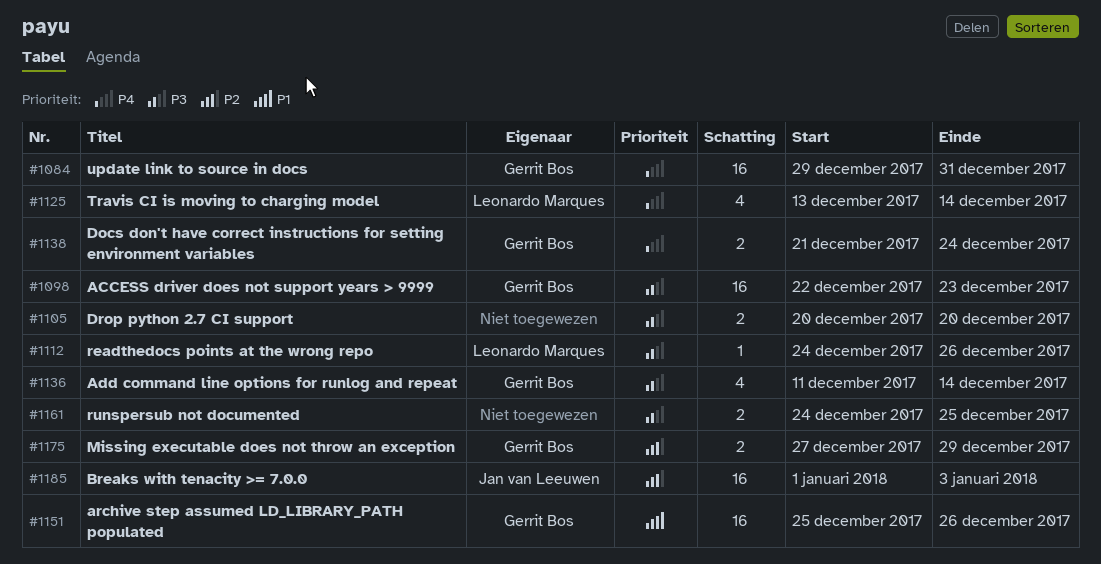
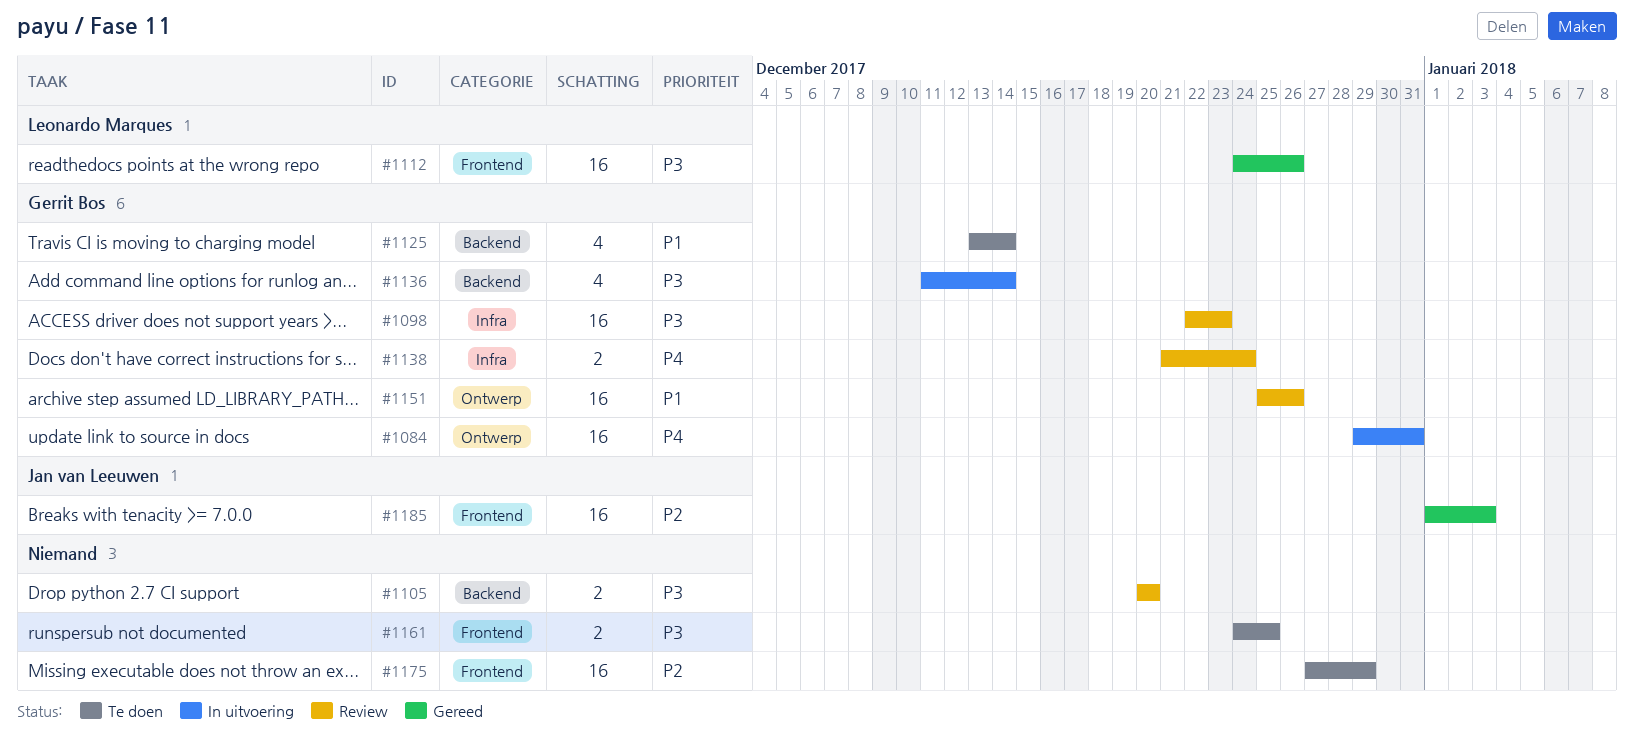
#1112, estimate: 1 -> 16
#1125, owner: Leonardo Marques -> Gerrit Bos
#1125, priority: P4 -> P1
#1175, owner: Gerrit Bos -> none
#1175, estimate: 2 -> 16

